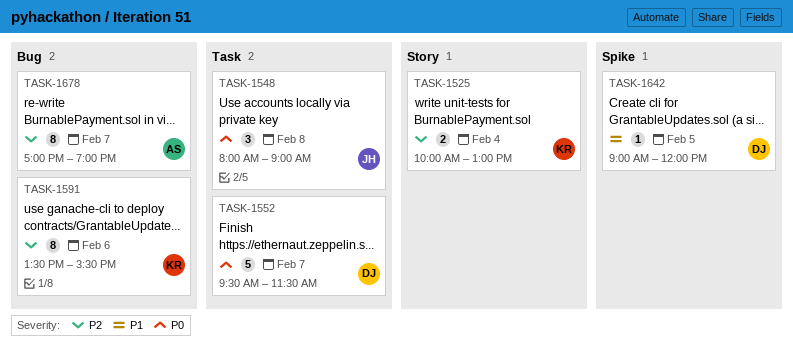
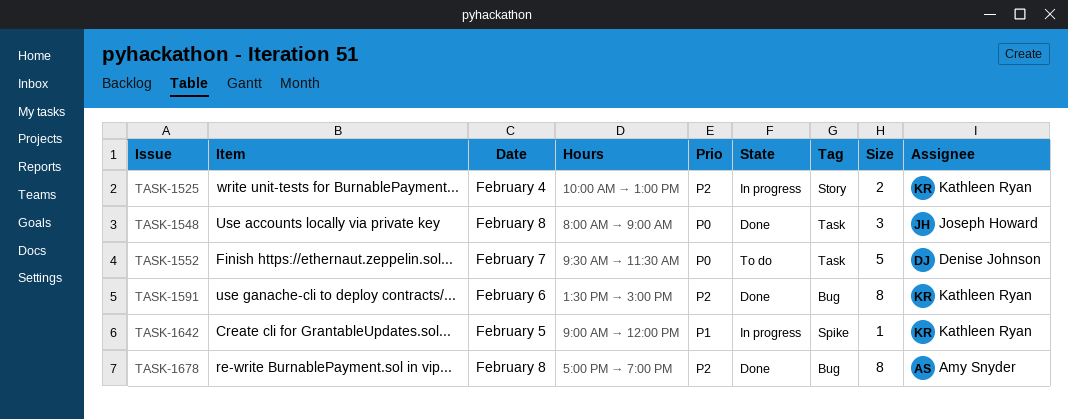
TASK-1591, ends: 15:30 -> 15:00
TASK-1642, owner: Denise Johnson -> Kathleen Ryan
TASK-1678, day: Feb 7 -> Feb 8

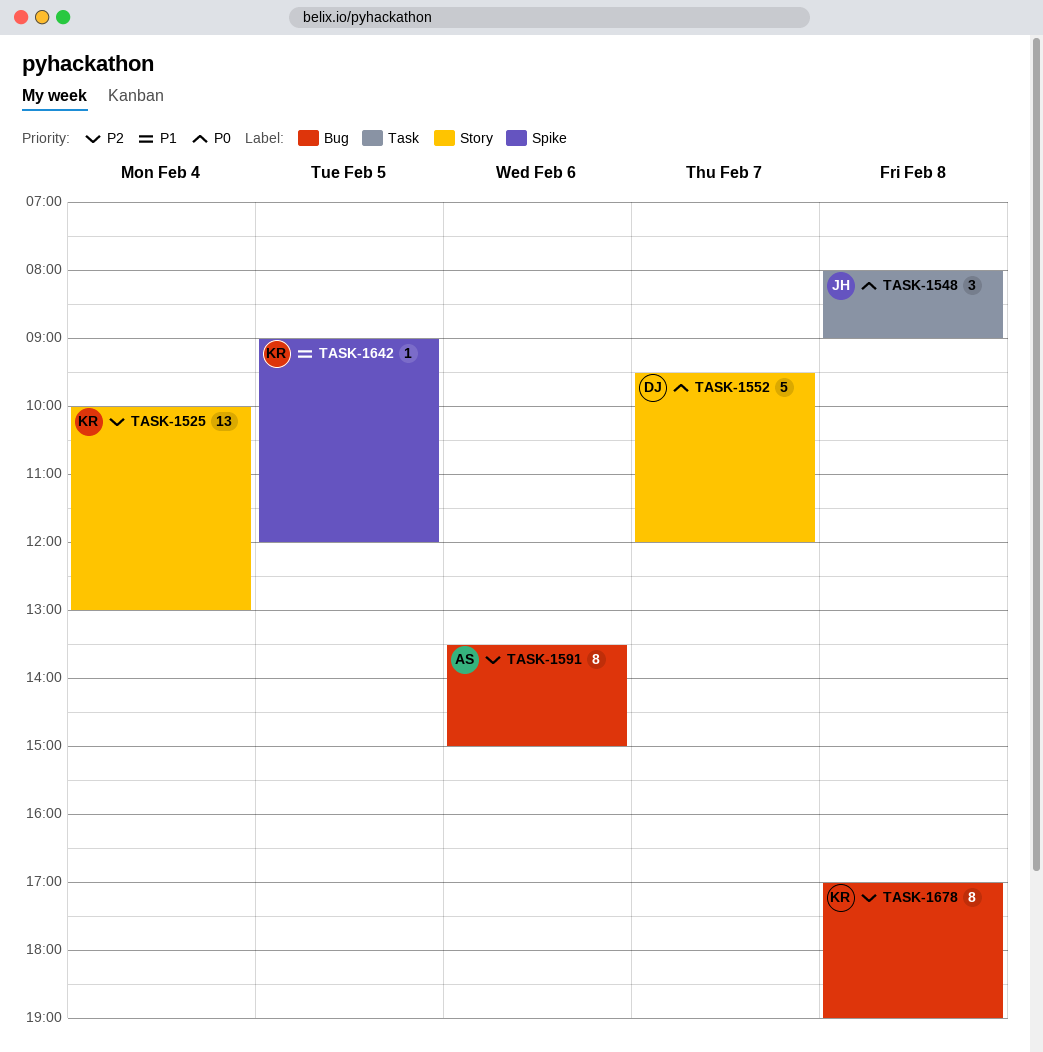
TASK-1525, estimate: 2 -> 13
TASK-1552, label: Task -> Story
TASK-1552, ends: 11:30 -> 12:00
TASK-1591, owner: Kathleen Ryan -> Amy Snyder
TASK-1678, owner: Amy Snyder -> Kathleen Ryan

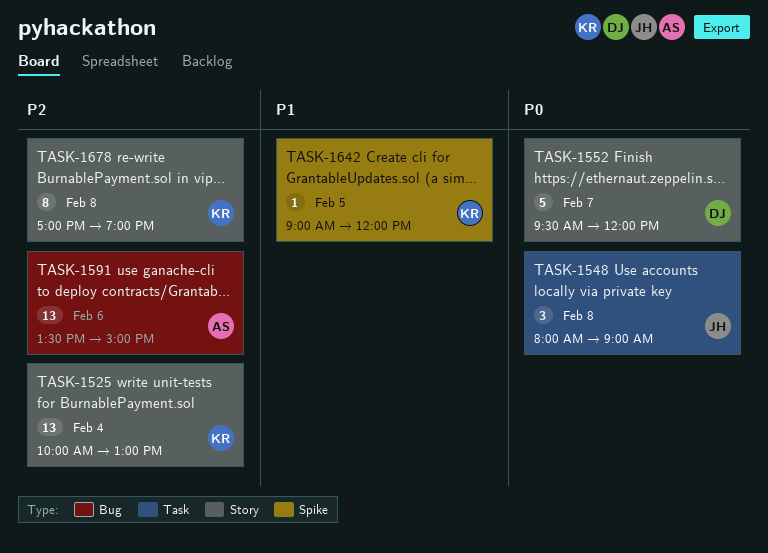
TASK-1591, estimate: 8 -> 13
TASK-1678, label: Bug -> Story

